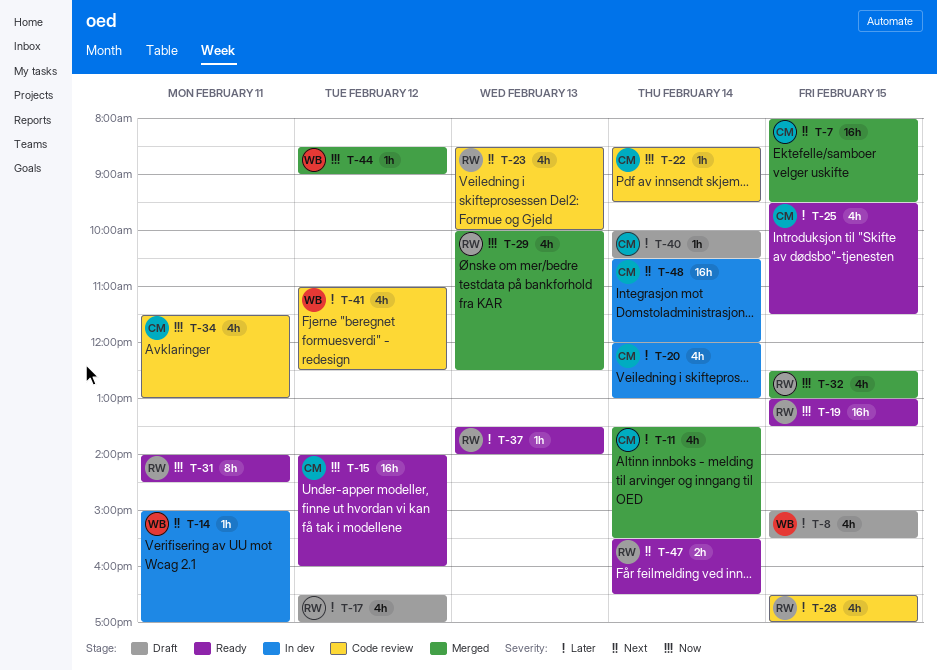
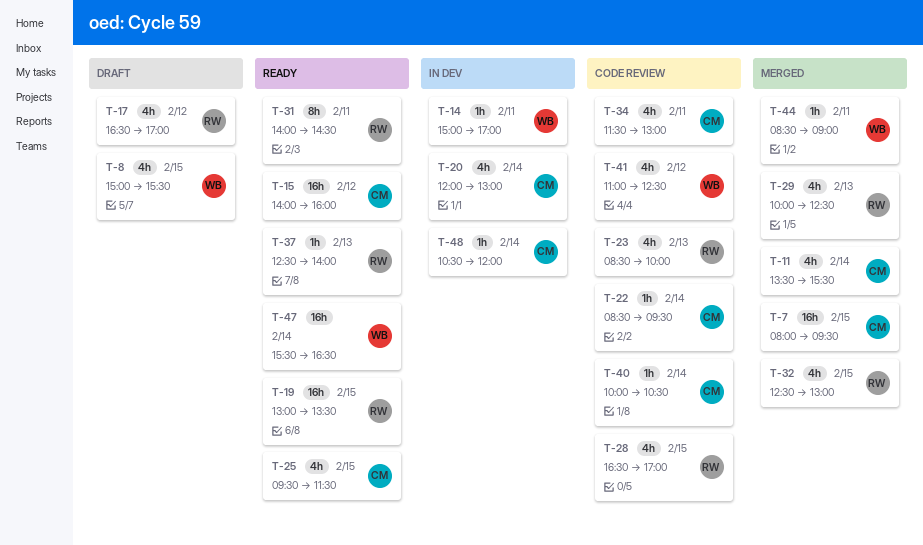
T-37, begins: 13:30 -> 12:30
T-40, status: Draft -> Code review
T-44, day: Feb 12 -> Feb 11
T-47, owner: RW -> WB
T-47, estimate: 2h -> 16h
T-48, estimate: 16h -> 1h

